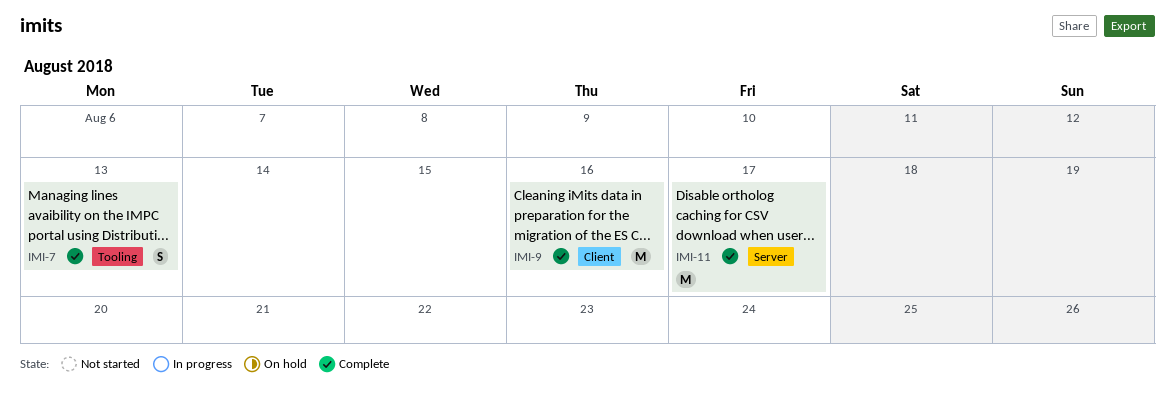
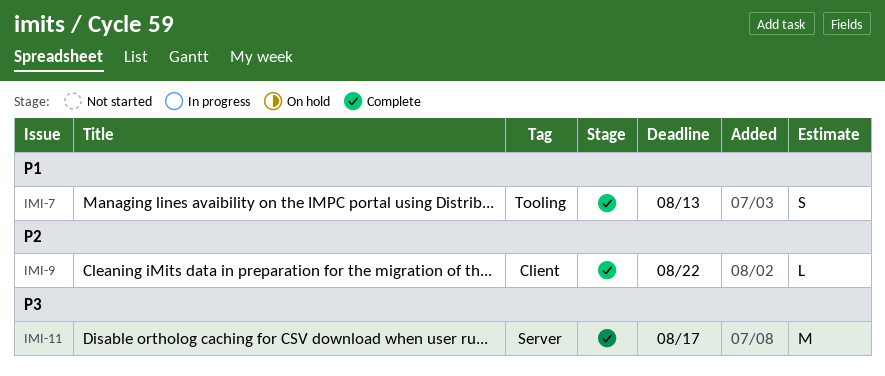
IMI-9, estimate: M -> L
IMI-9, due: Aug 16 -> Aug 22

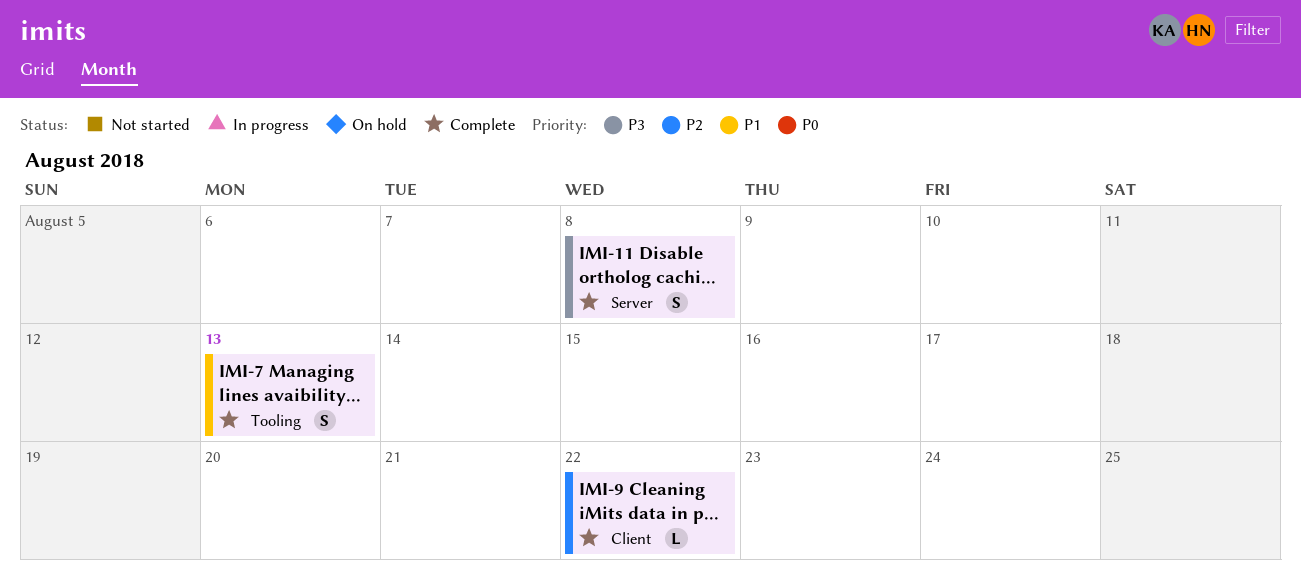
IMI-11, estimate: M -> S
IMI-11, due: Aug 17 -> Aug 8

